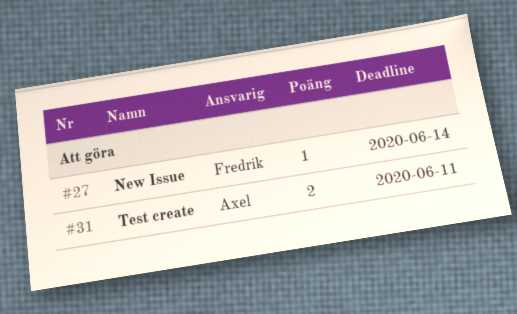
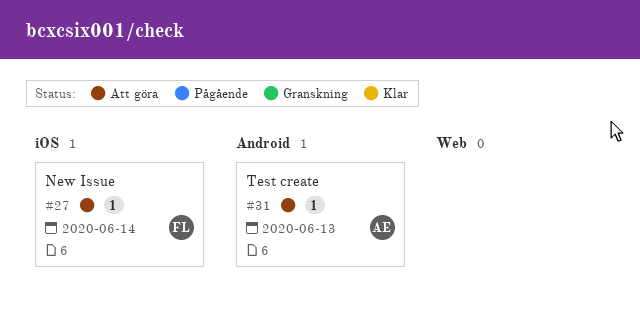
#31, estimate: 2 -> 1
#31, due: Jun 11 -> Jun 13

